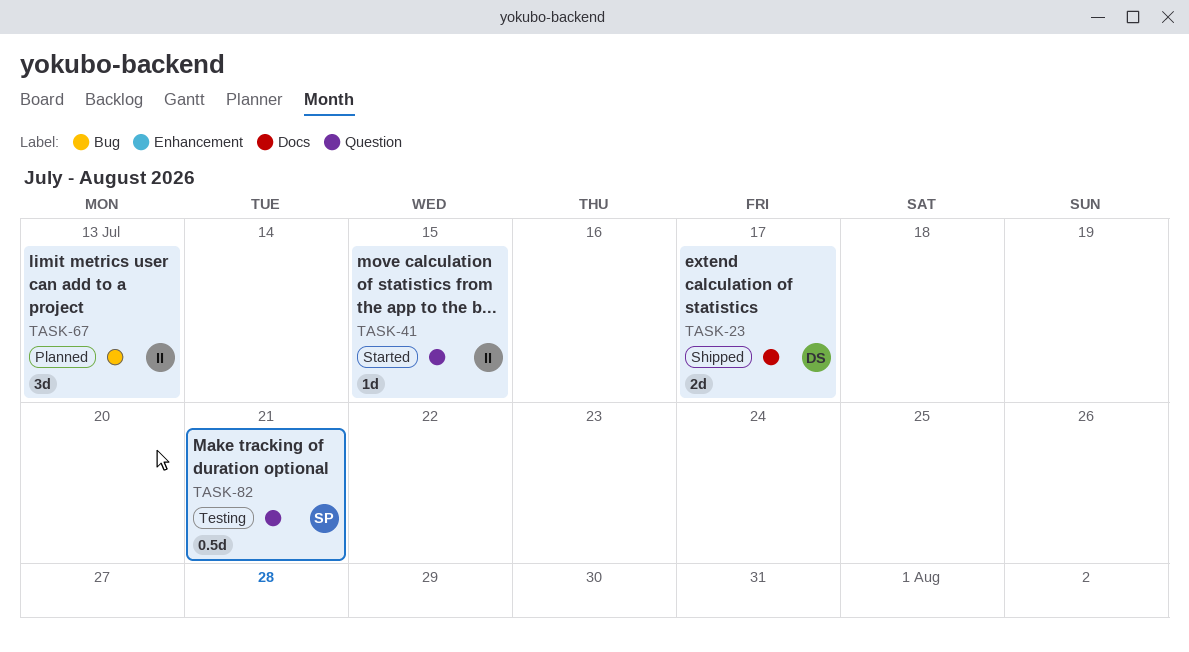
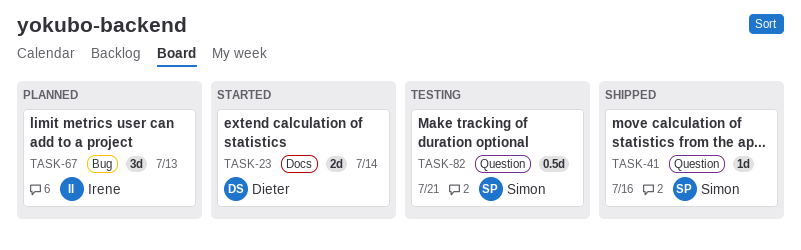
TASK-23, status: Shipped -> Started
TASK-23, due: Jul 17 -> Jul 14
TASK-41, status: Started -> Shipped
TASK-41, owner: Irene -> Simon
TASK-41, due: Jul 15 -> Jul 16

